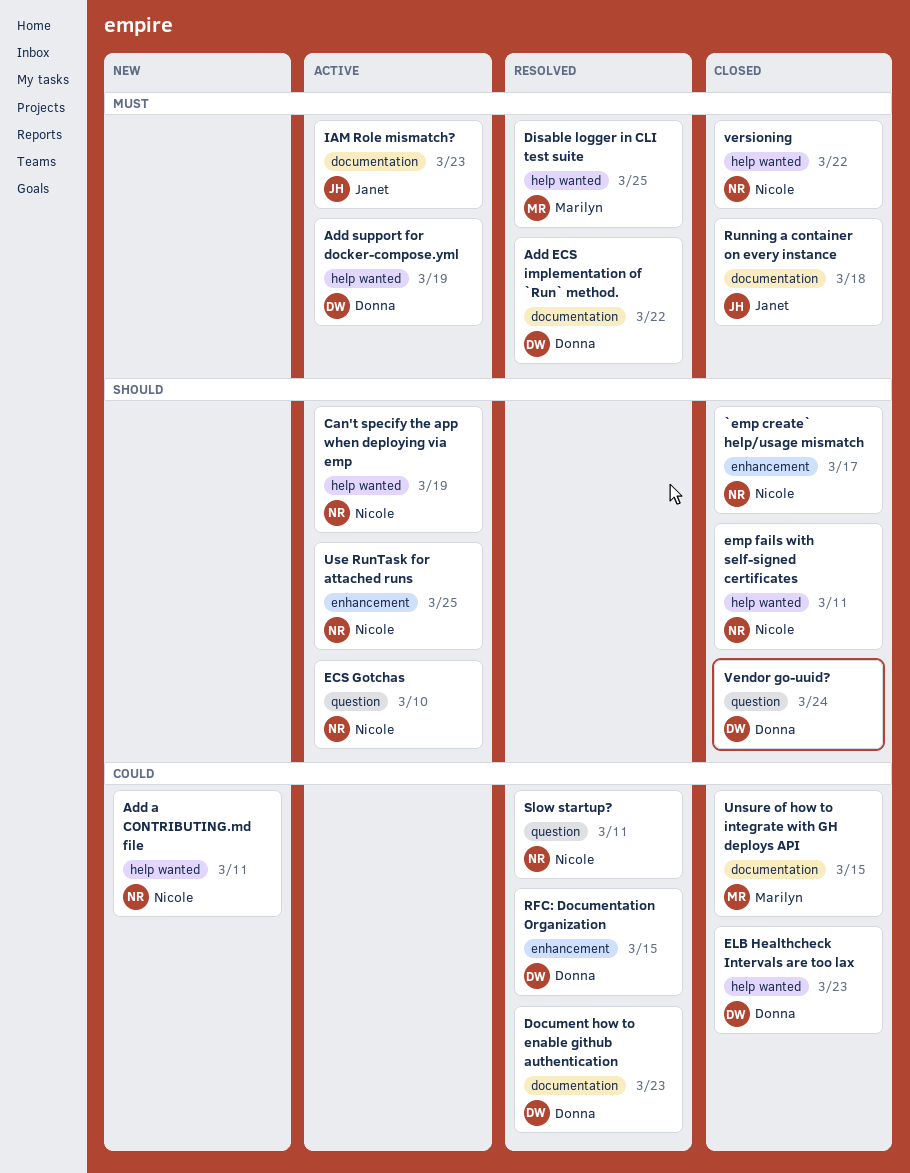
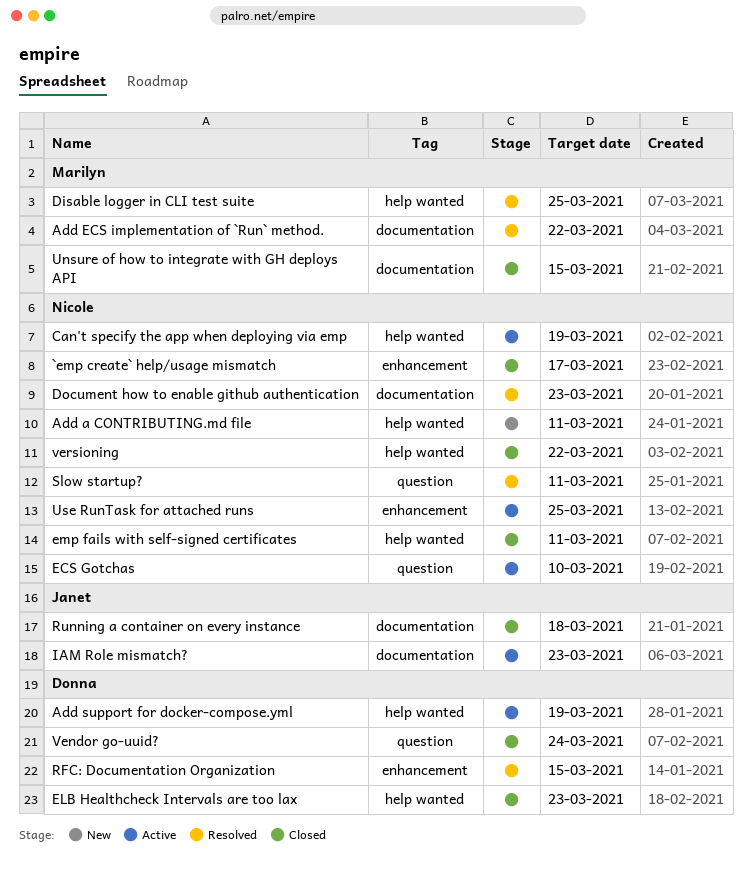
Add ECS implementation of `Run` method., owner: Donna -> Marilyn
Document how to enable github authentication, owner: Donna -> Nicole

